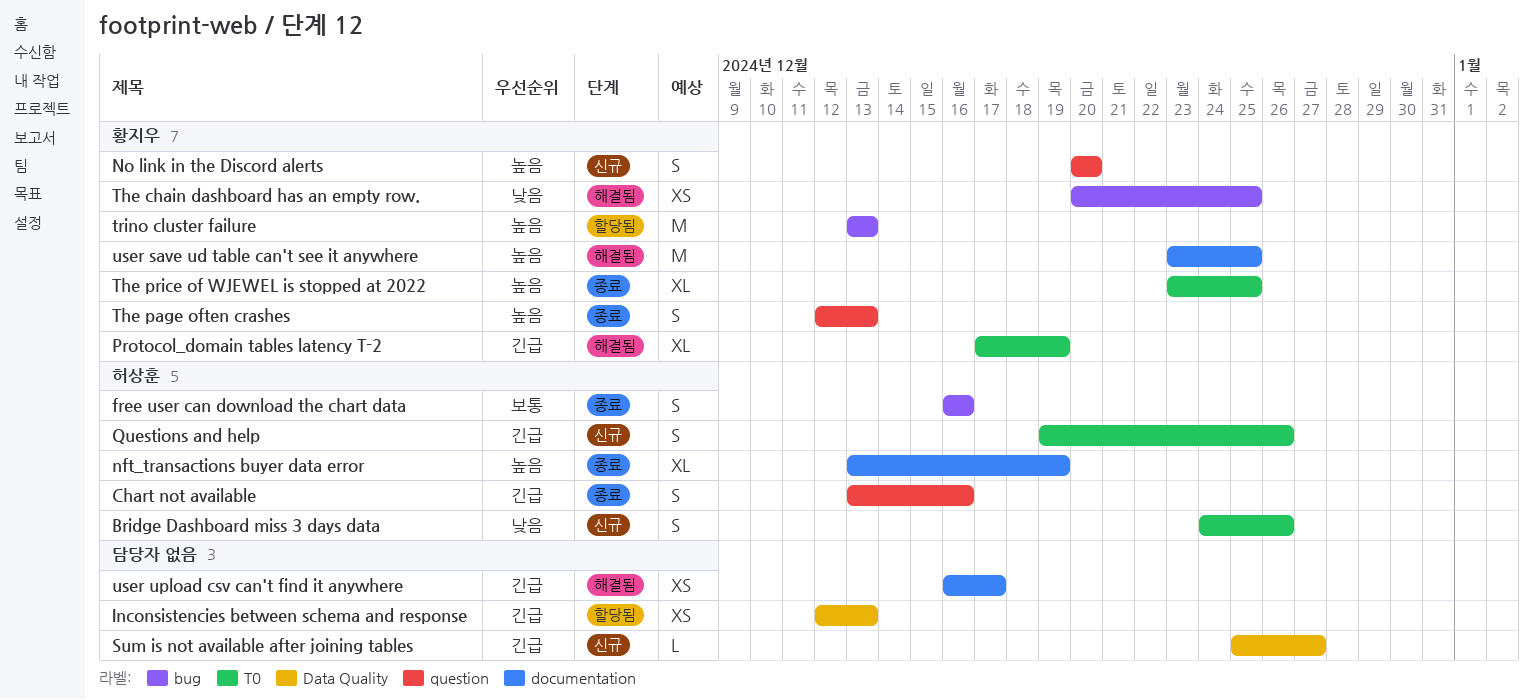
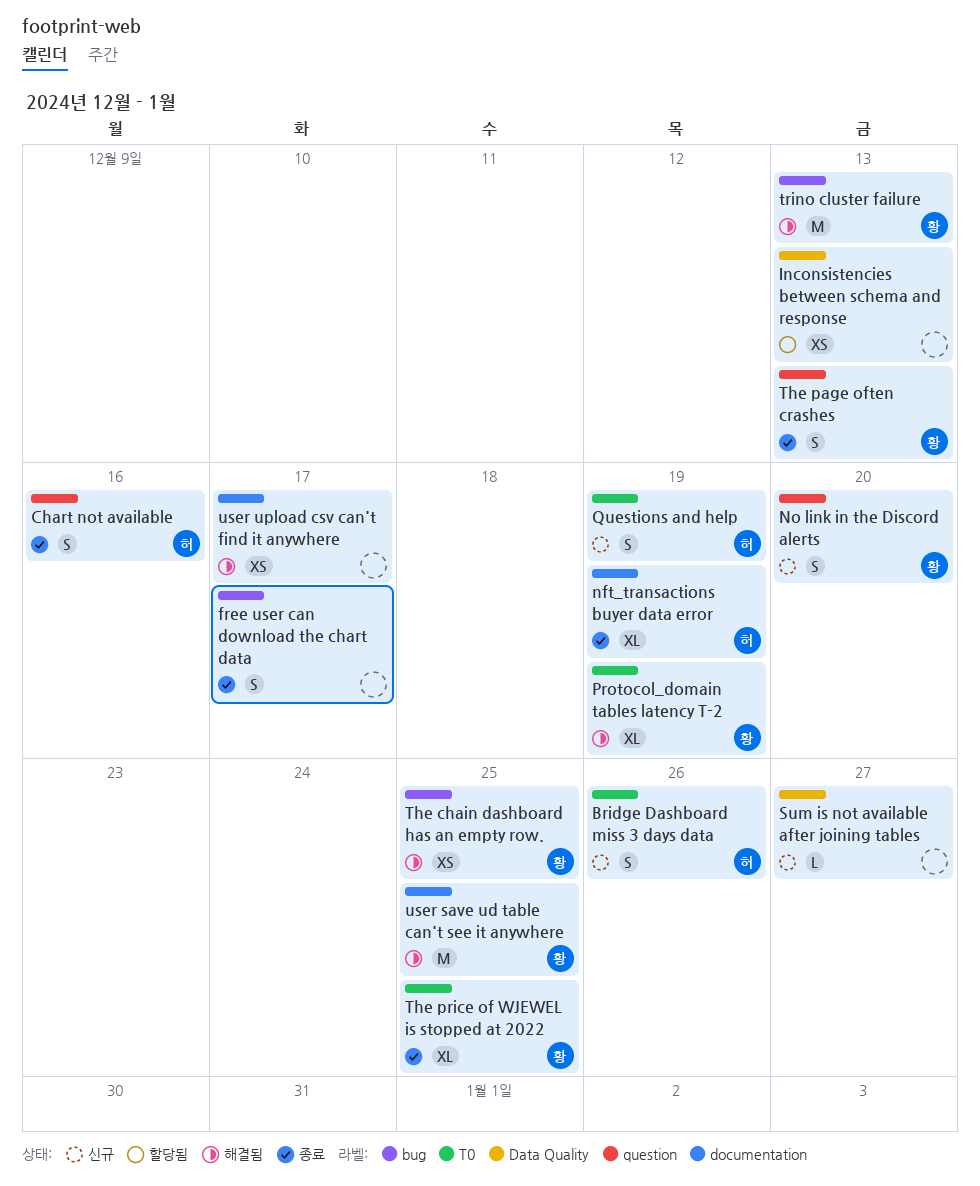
free user can download the chart data, owner: 허상훈 -> none
free user can download the chart data, due: Dec 16 -> Dec 17
Questions and help, due: Dec 26 -> Dec 19
trino cluster failure, status: 할당됨 -> 해결됨

